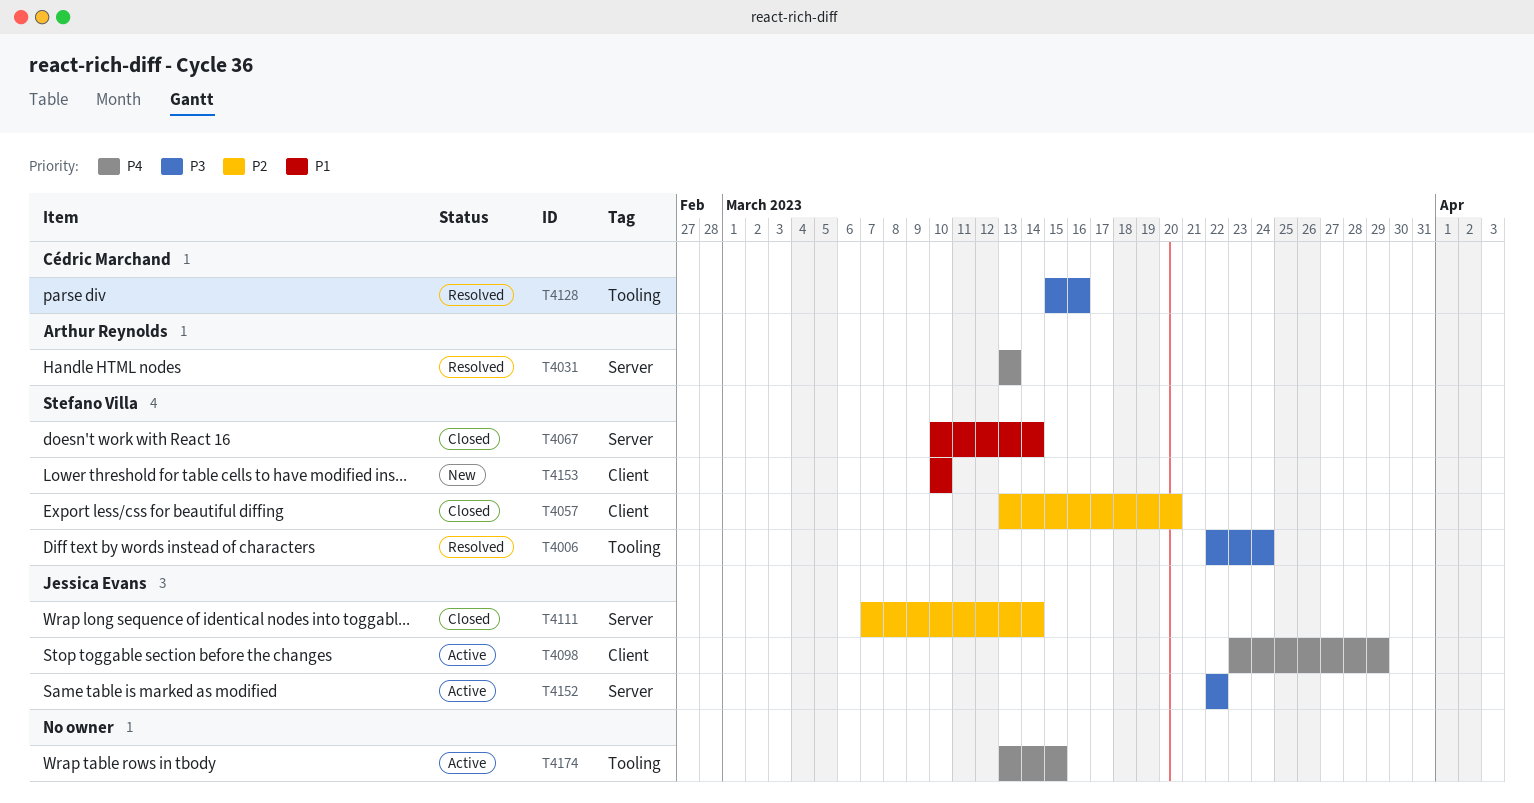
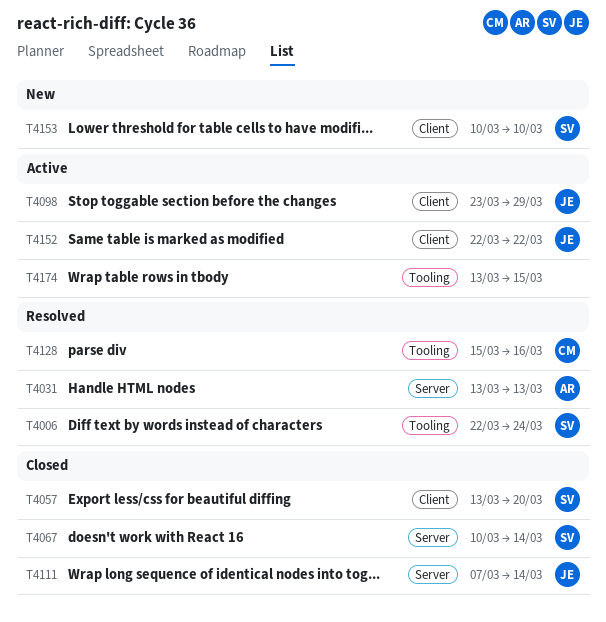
T4152, label: Server -> Client

